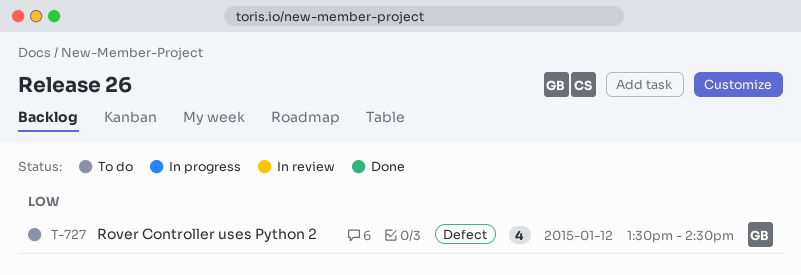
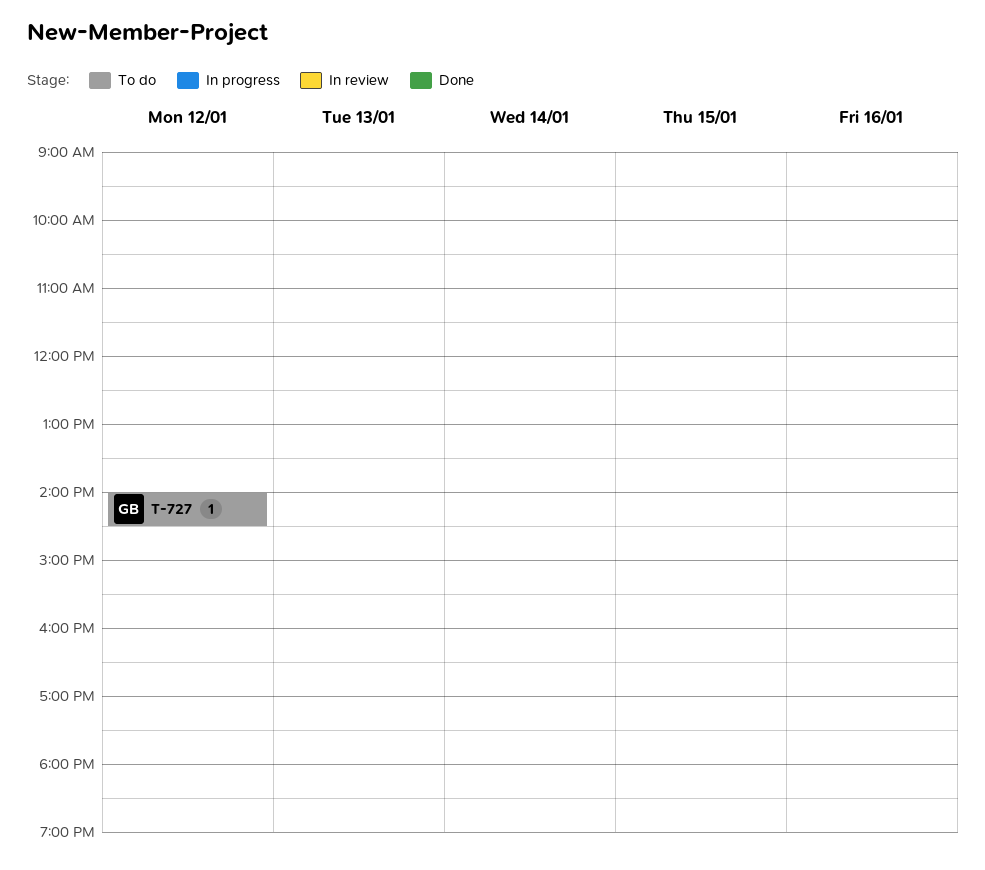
T-727, estimate: 4 -> 1
T-727, begins: 13:30 -> 14:00

